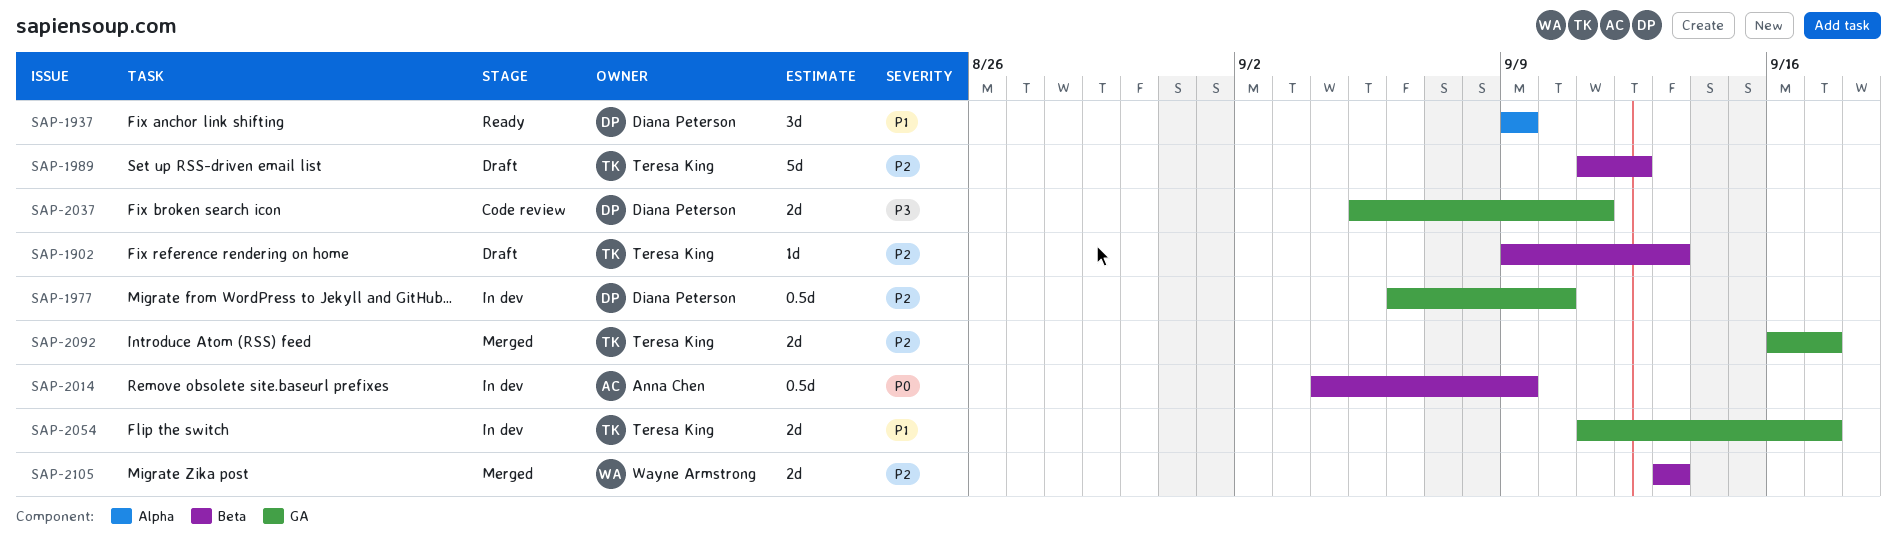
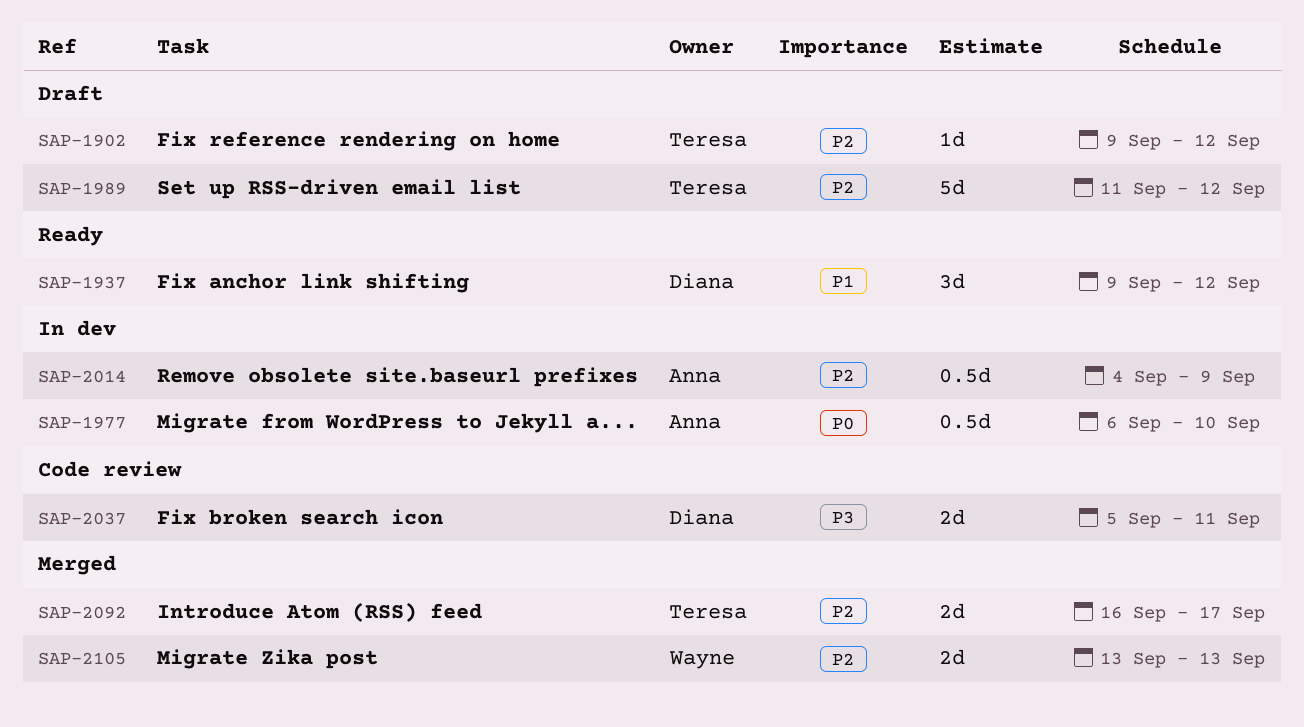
SAP-1902, due: Sep 13 -> Sep 12
SAP-1937, due: Sep 9 -> Sep 12
SAP-1977, owner: Diana Peterson -> Anna Chen
SAP-1977, priority: P2 -> P0
SAP-2014, priority: P0 -> P2
SAP-2054: present -> none

